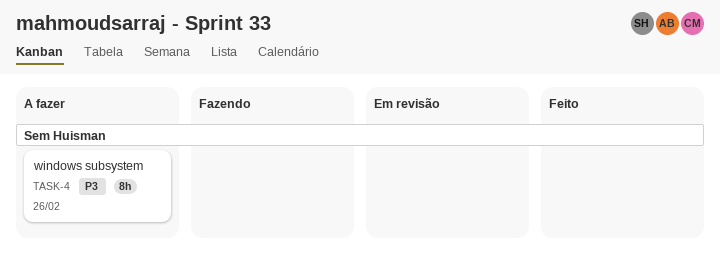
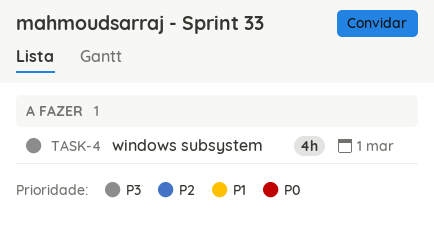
TASK-4, estimate: 8h -> 4h
TASK-4, due: Feb 26 -> Mar 1

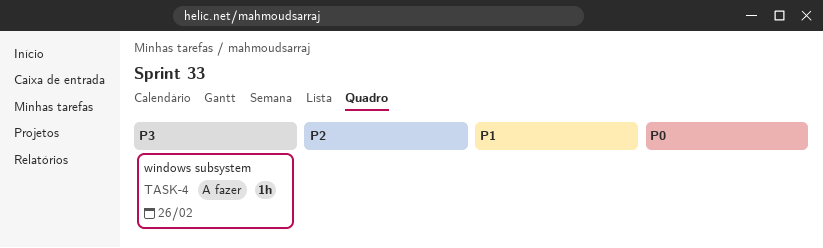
TASK-4, estimate: 4h -> 1h
TASK-4, due: Mar 1 -> Feb 26

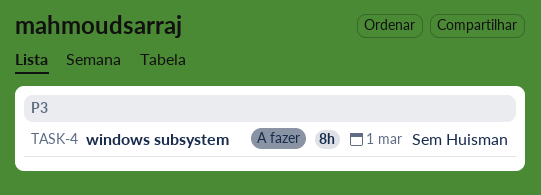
TASK-4, estimate: 1h -> 8h
TASK-4, due: Feb 26 -> Mar 1

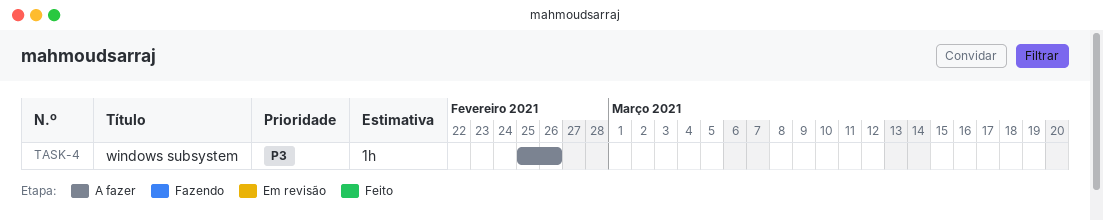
TASK-4, estimate: 8h -> 1h
TASK-4, due: Mar 1 -> Feb 26

